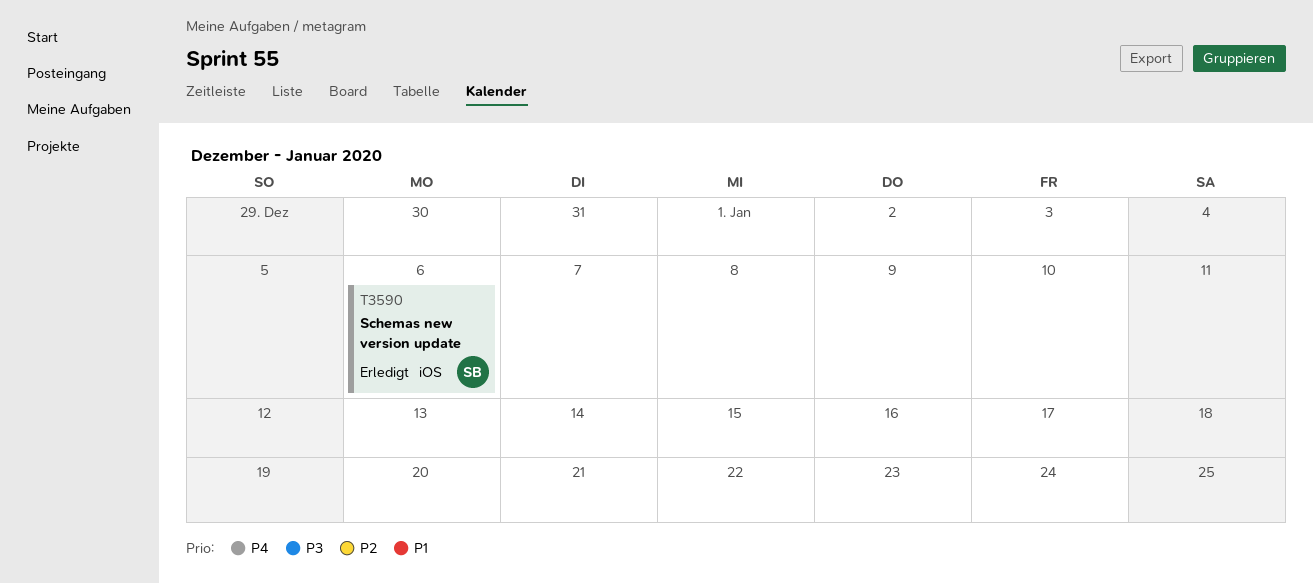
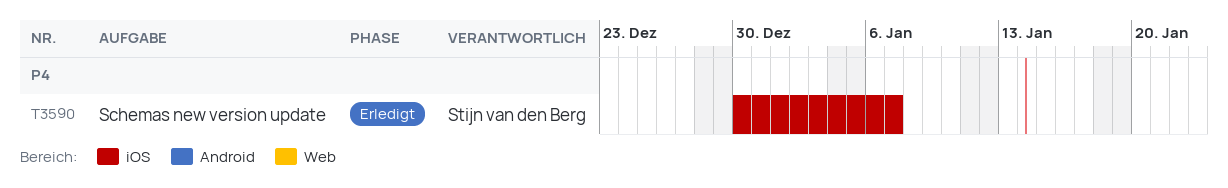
T3590, due: Jan 6 -> Jan 7

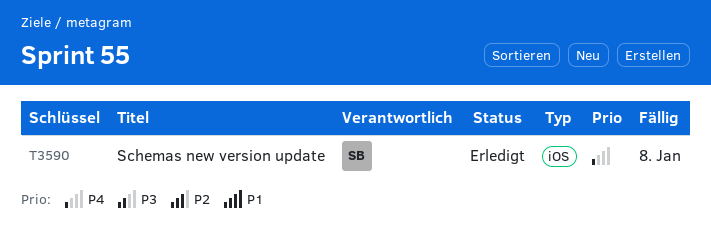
T3590, due: Jan 7 -> Jan 8

